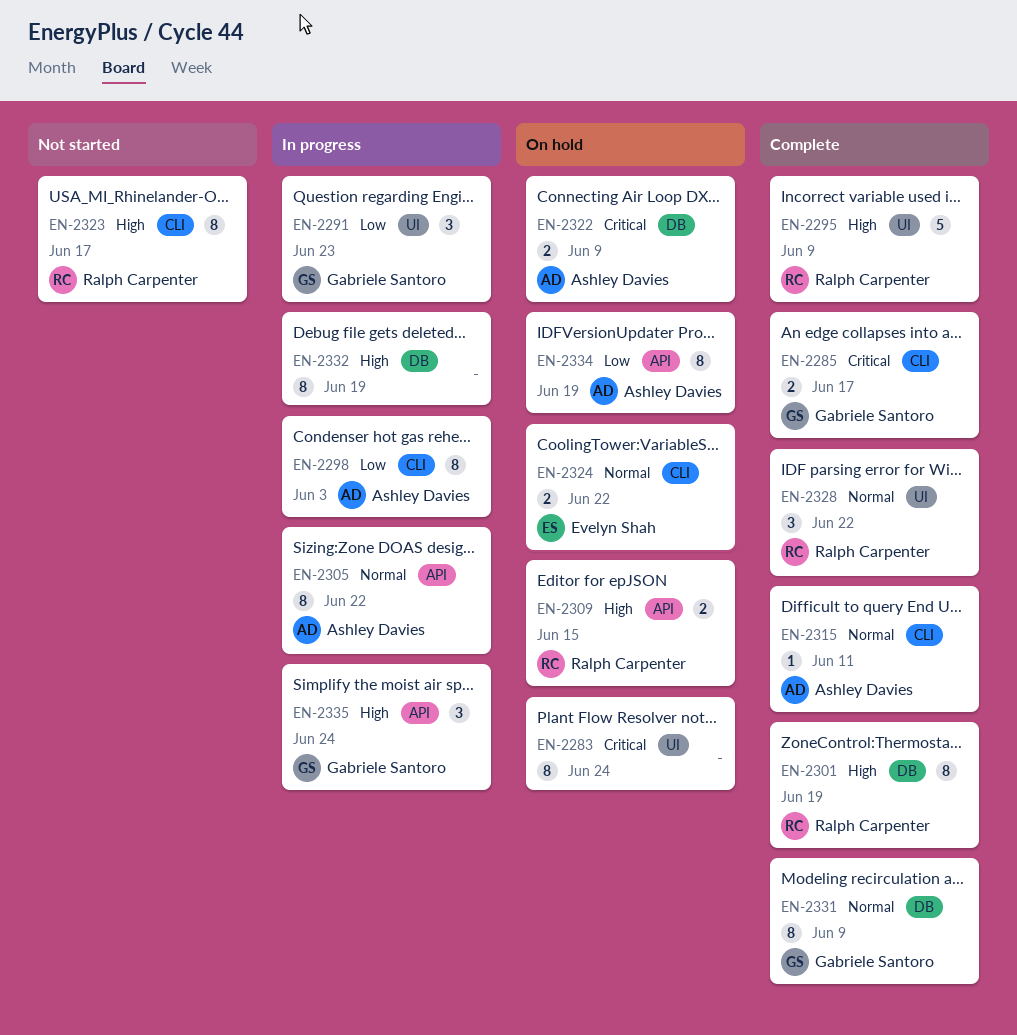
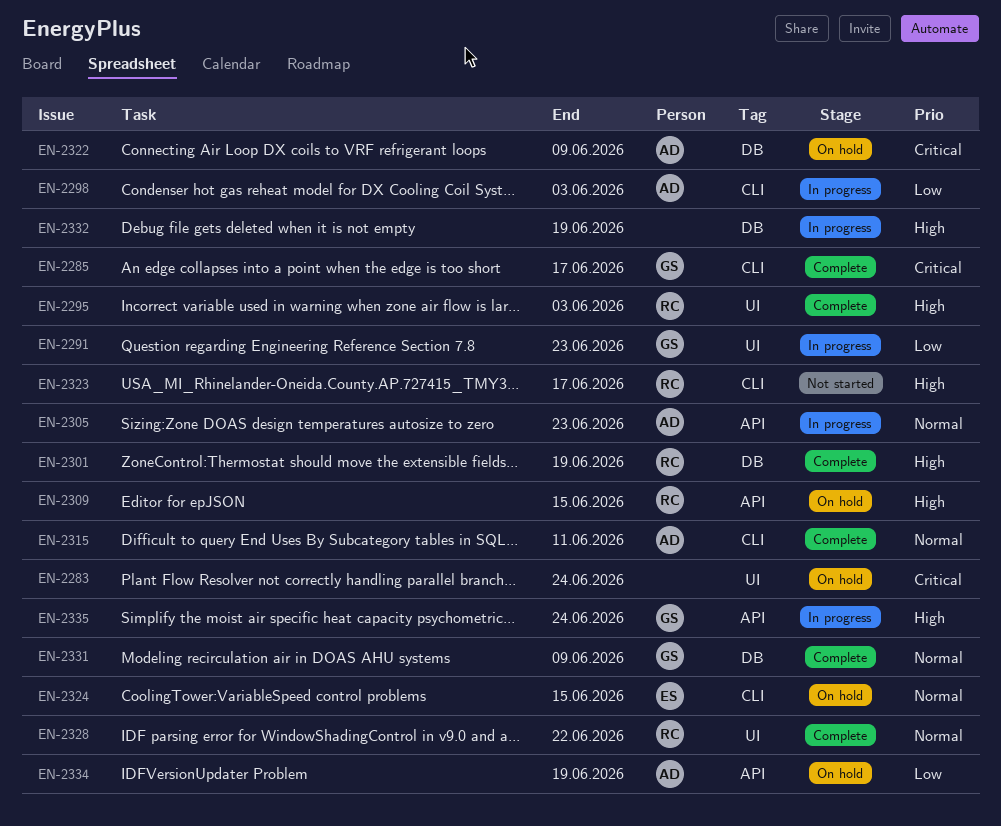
EN-2295, due: Jun 9 -> Jun 3
EN-2305, due: Jun 22 -> Jun 23
EN-2324, due: Jun 22 -> Jun 15

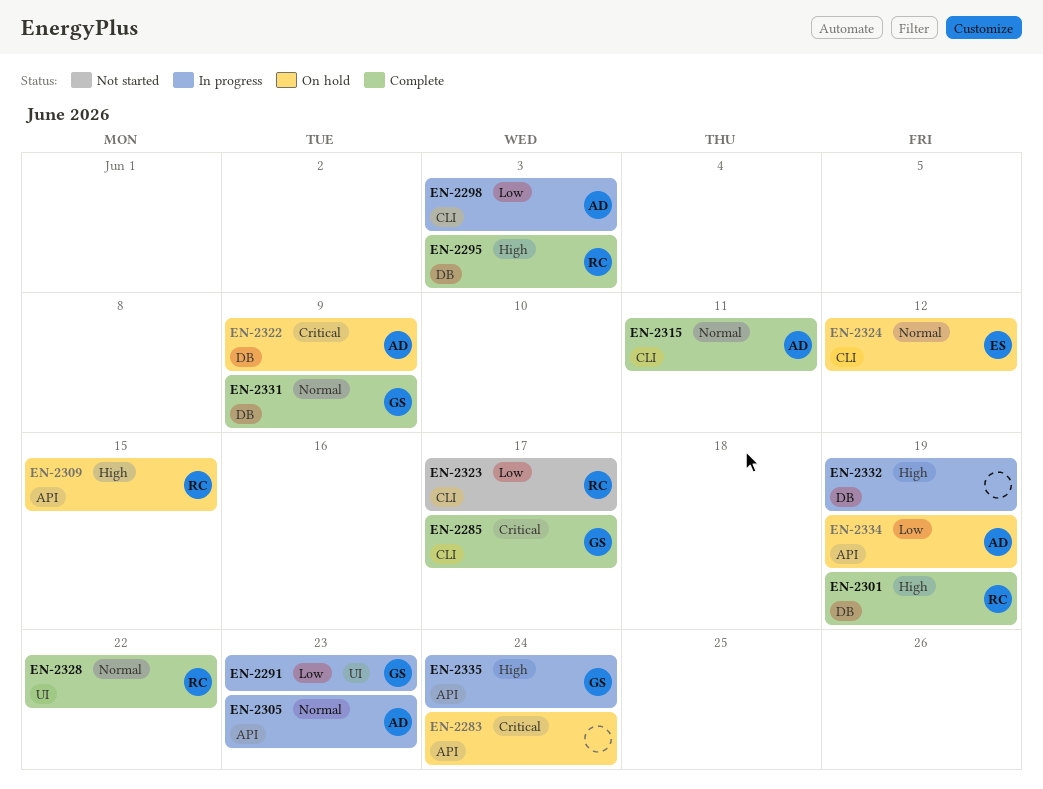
EN-2283, label: UI -> API
EN-2295, label: UI -> DB
EN-2323, priority: High -> Low
EN-2324, due: Jun 15 -> Jun 12

